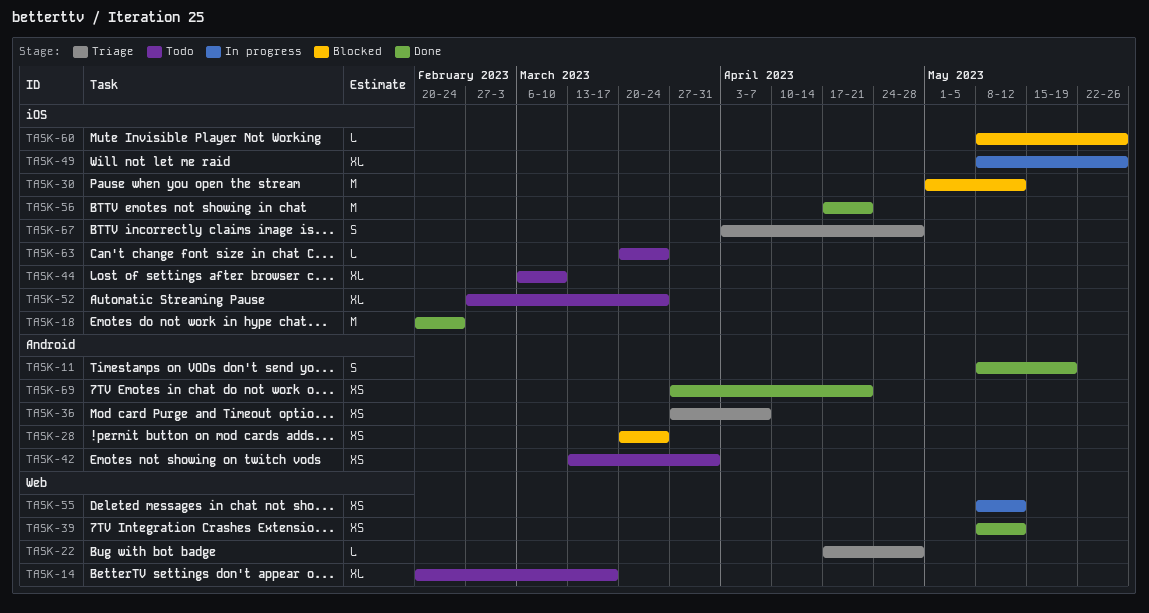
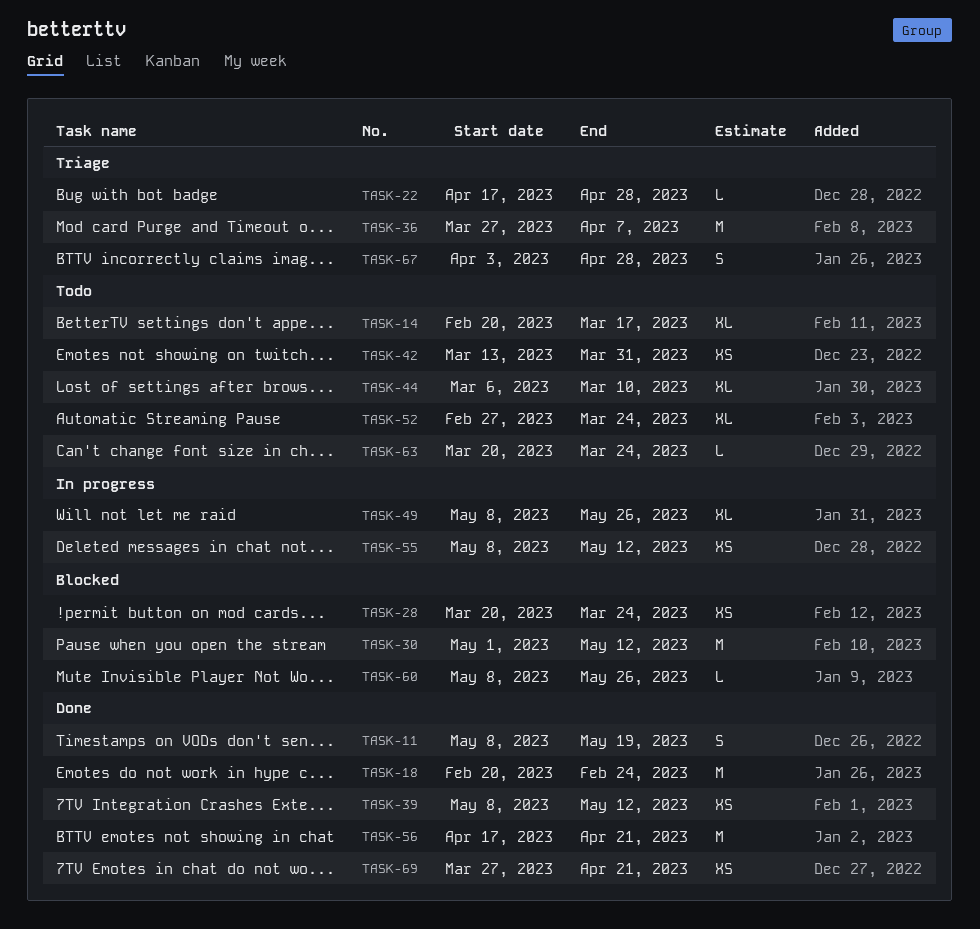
TASK-36, estimate: XS -> M

